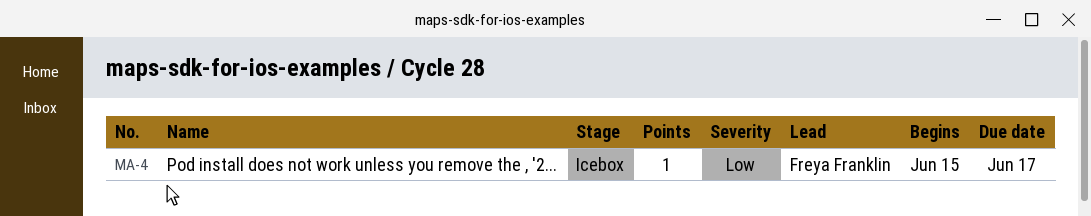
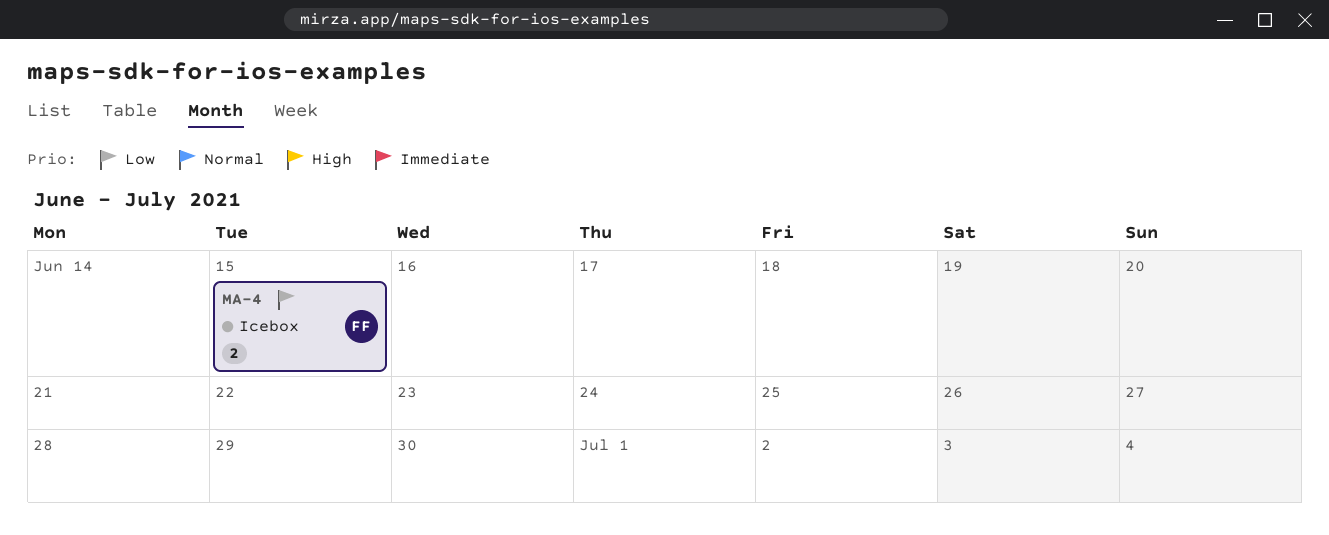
MA-4, estimate: 1 -> 2
MA-4, due: Jun 17 -> Jun 15

